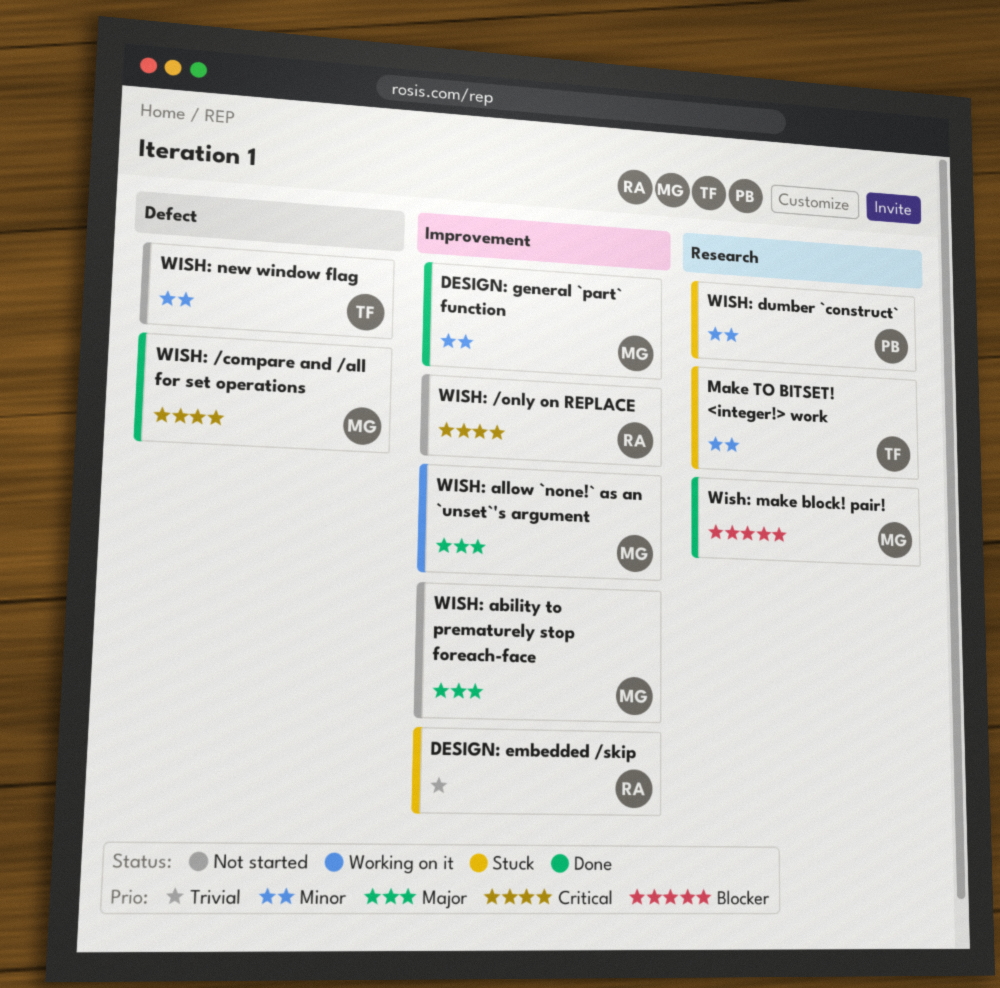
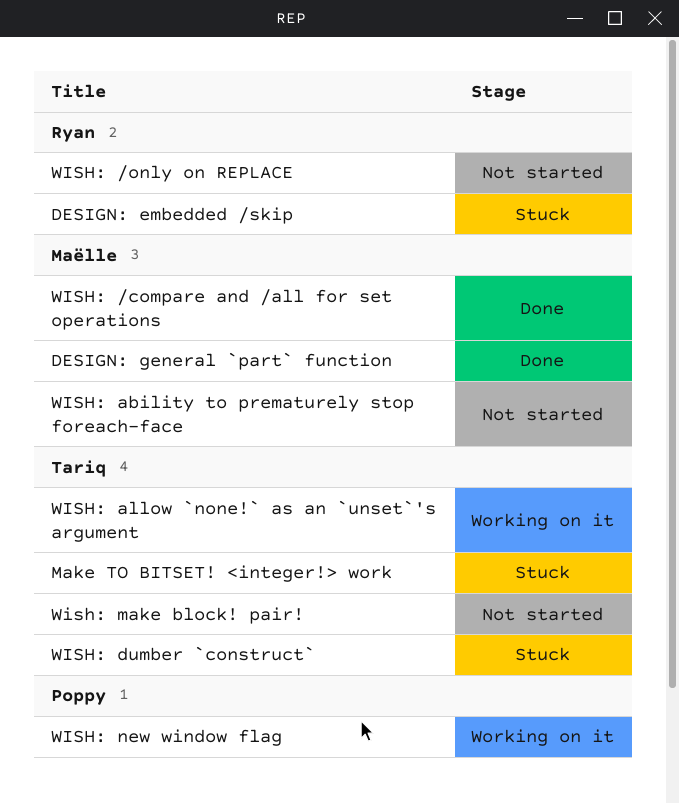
WISH: allow `none!` as an `unset`'s argument, owner: Maëlle -> Tariq
WISH: dumber `construct`, owner: Poppy -> Tariq
Wish: make block! pair!, status: Done -> Not started
Wish: make block! pair!, owner: Maëlle -> Tariq
WISH: new window flag, status: Not started -> Working on it
WISH: new window flag, owner: Tariq -> Poppy

